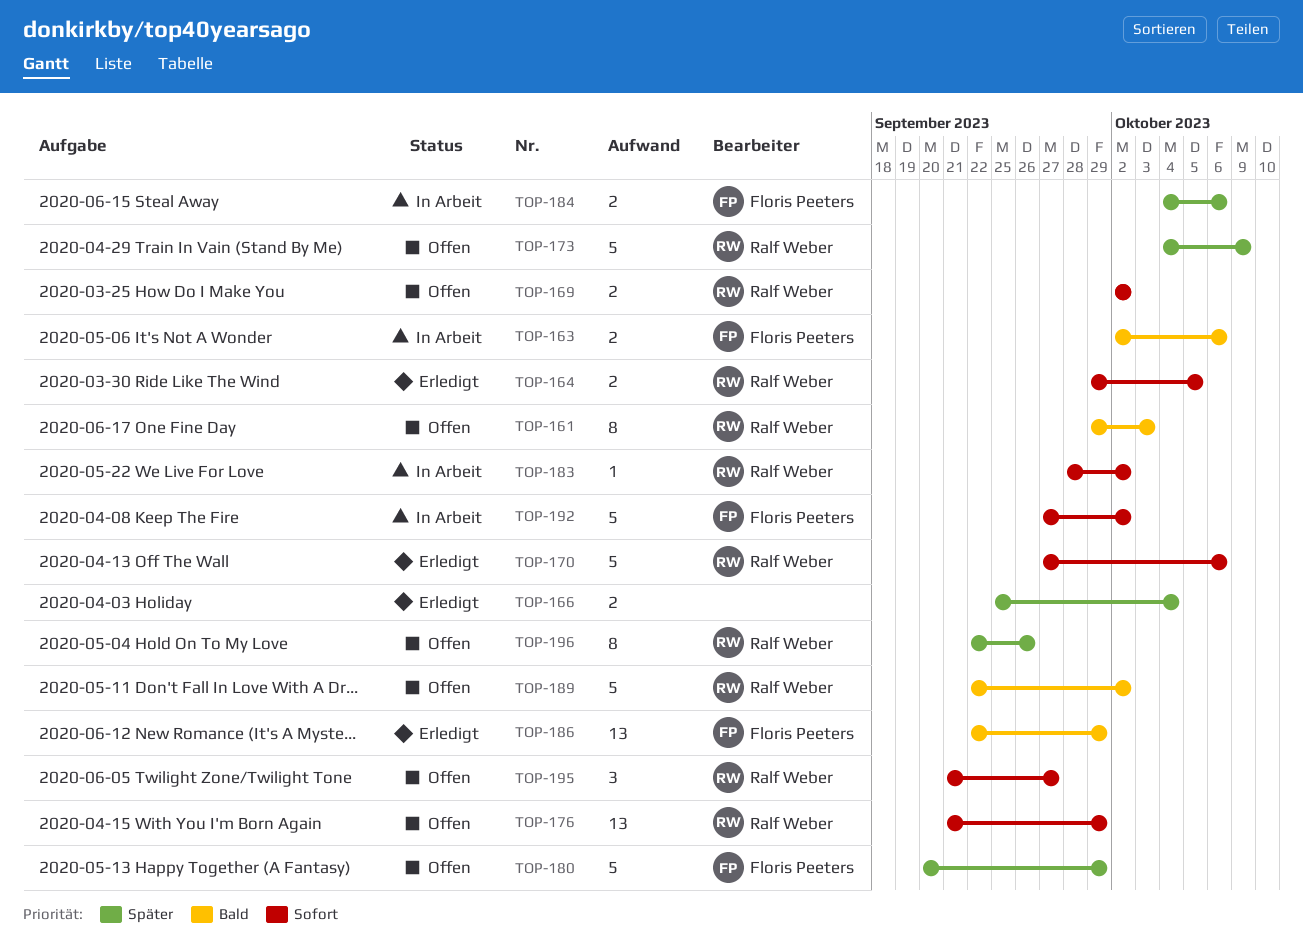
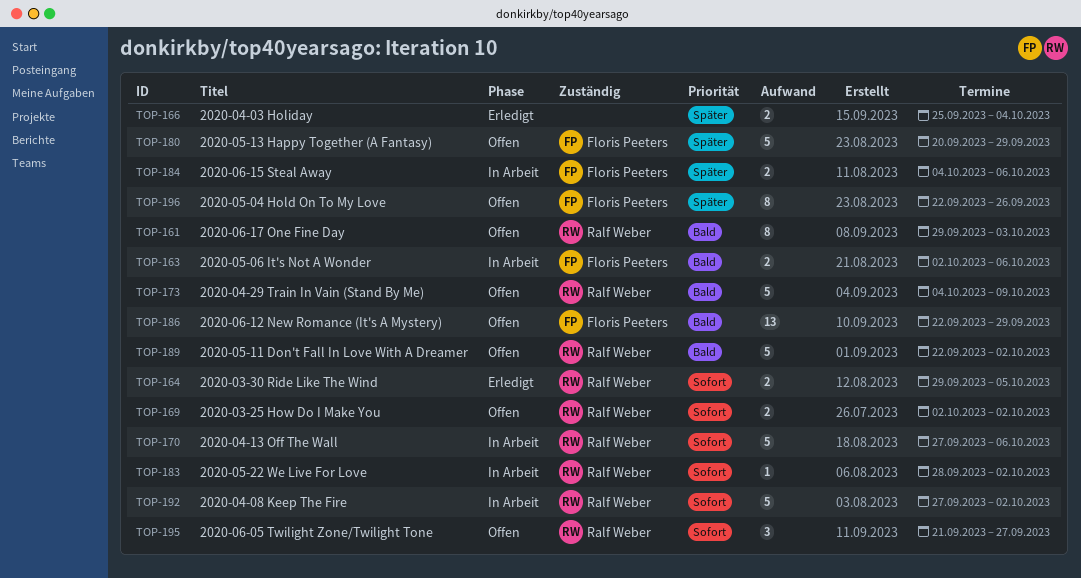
TOP-170, status: Erledigt -> In Arbeit
TOP-173, priority: Später -> Bald
TOP-176: present -> none
TOP-186, status: Erledigt -> Offen
TOP-192, owner: Floris Peeters -> Ralf Weber
TOP-196, owner: Ralf Weber -> Floris Peeters

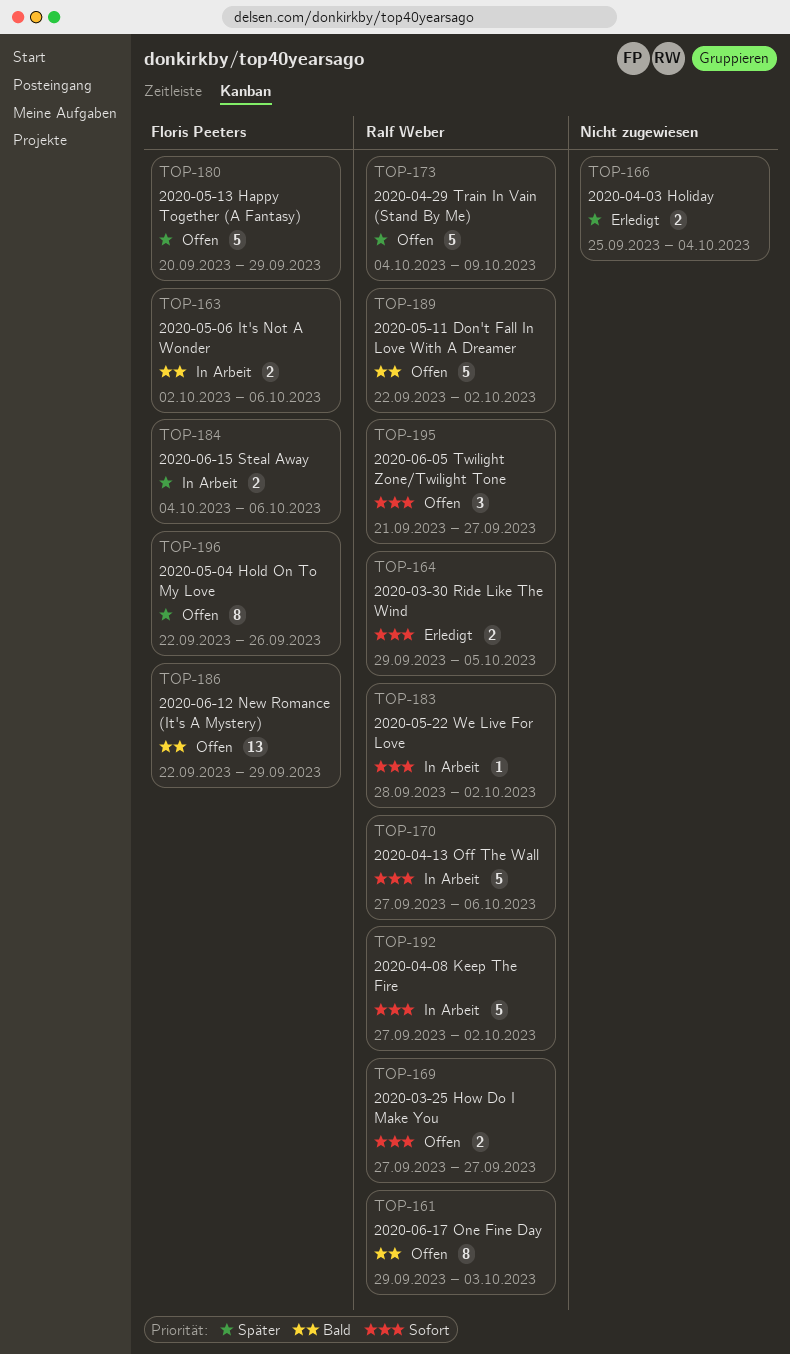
TOP-169, start: Oct 2 -> Sep 27
TOP-169, due: Oct 2 -> Sep 27
TOP-173, priority: Bald -> Später

